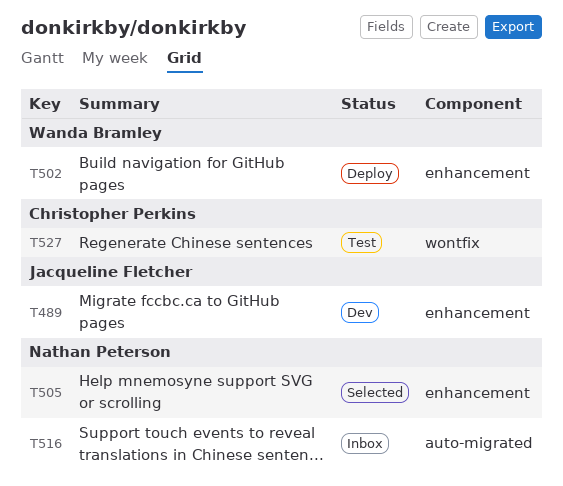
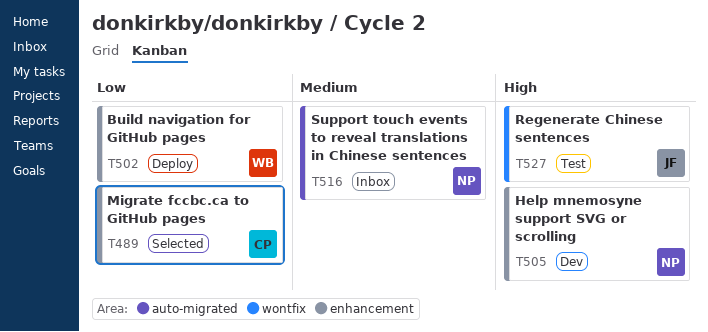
T489, status: Dev -> Selected
T489, owner: Jacqueline Fletcher -> Christopher Perkins
T505, status: Selected -> Dev
T527, owner: Christopher Perkins -> Jacqueline Fletcher

